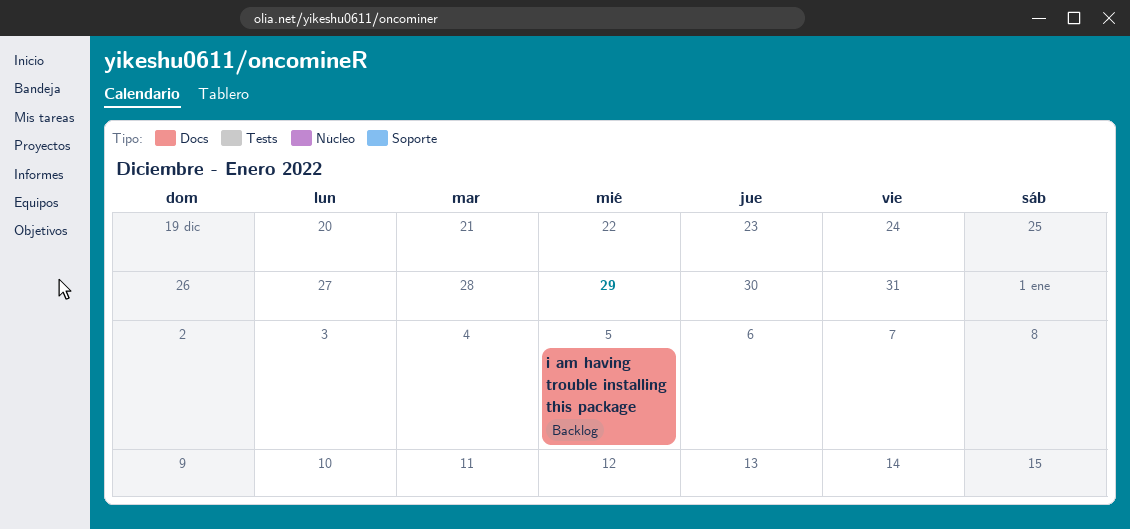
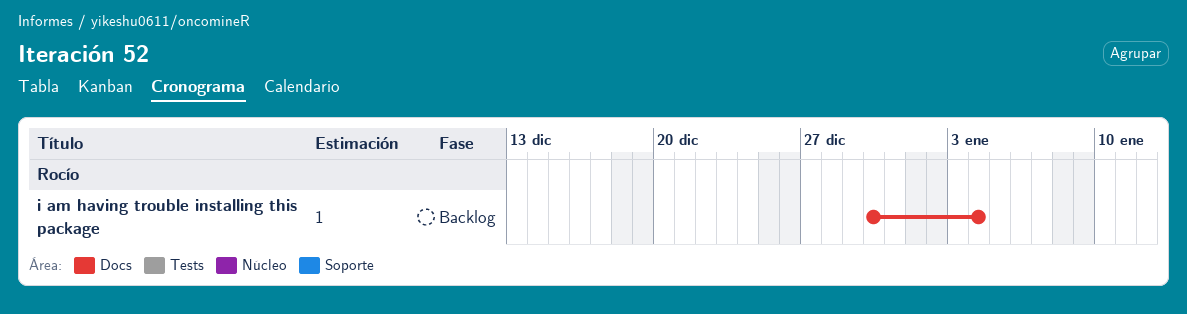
i am having trouble installing this package, due: Jan 5 -> Jan 4

